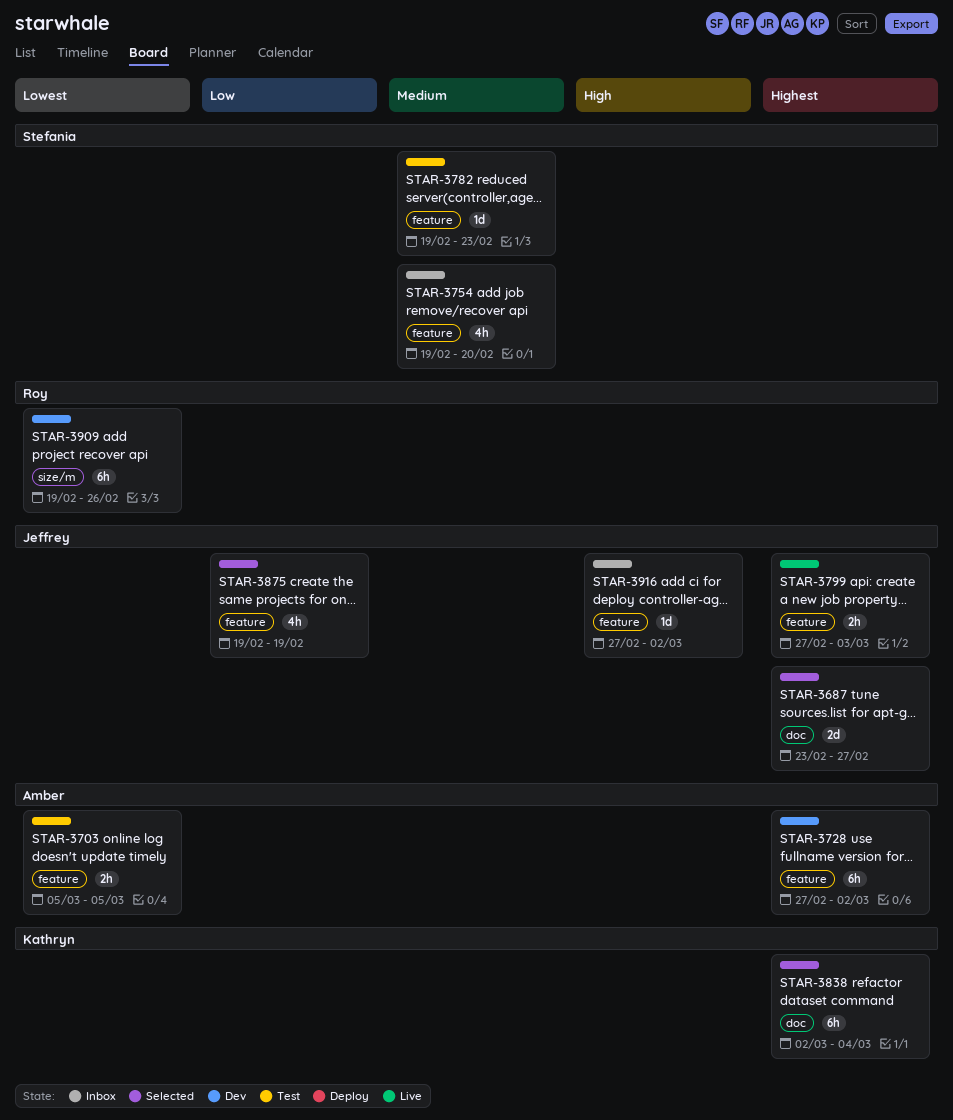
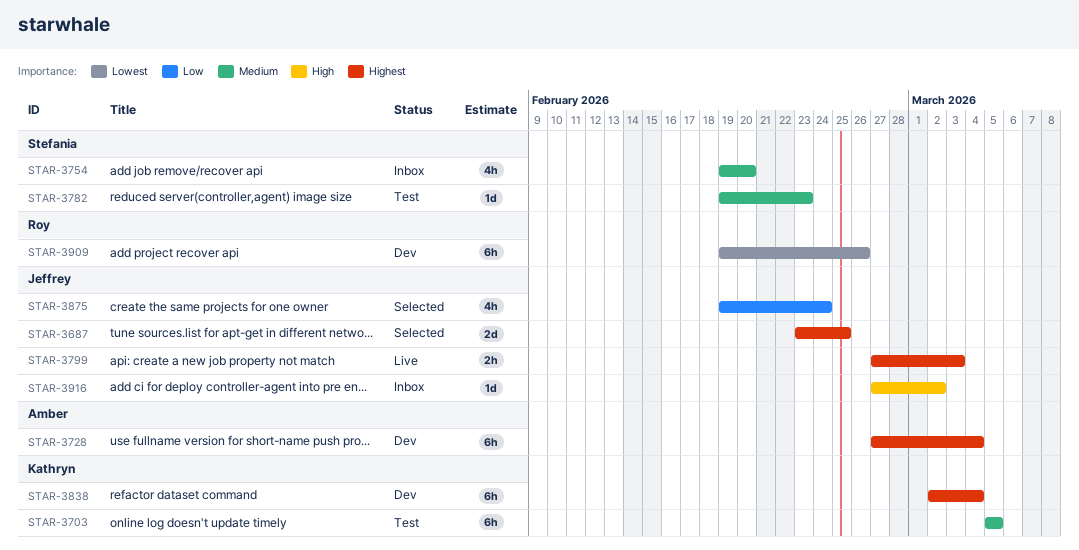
STAR-3687, due: Feb 27 -> Feb 25
STAR-3703, owner: Amber -> Kathryn
STAR-3703, priority: Lowest -> Medium
STAR-3703, estimate: 2h -> 6h
STAR-3728, due: Mar 2 -> Mar 4
STAR-3838, status: Selected -> Dev
STAR-3875, due: Feb 19 -> Feb 24

